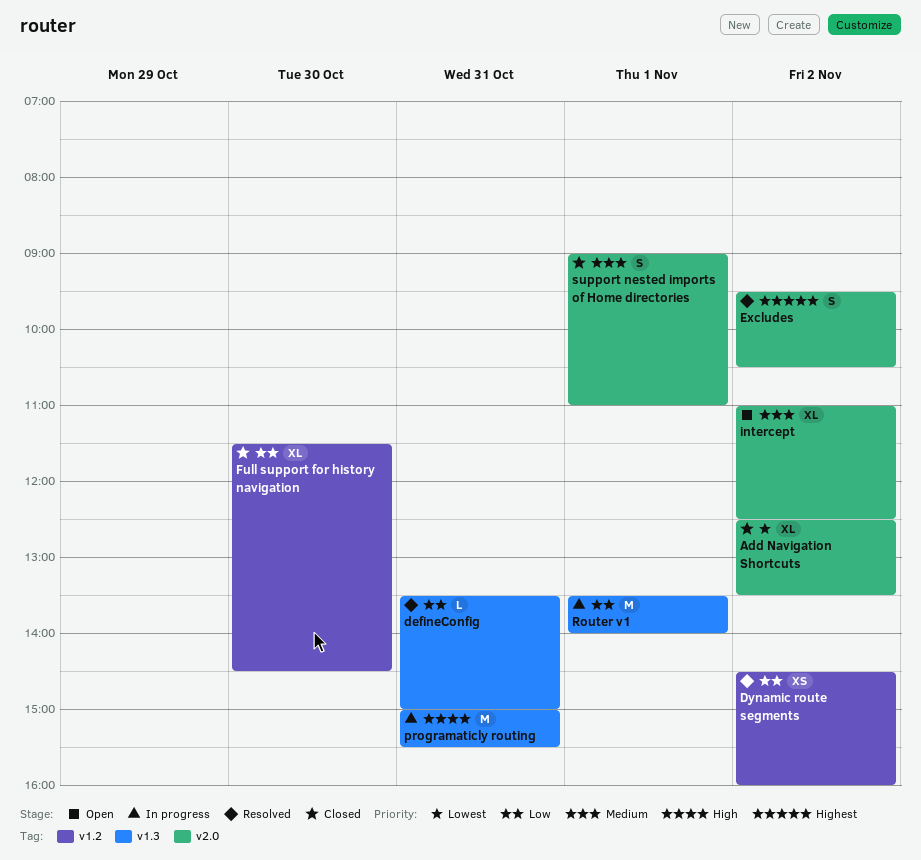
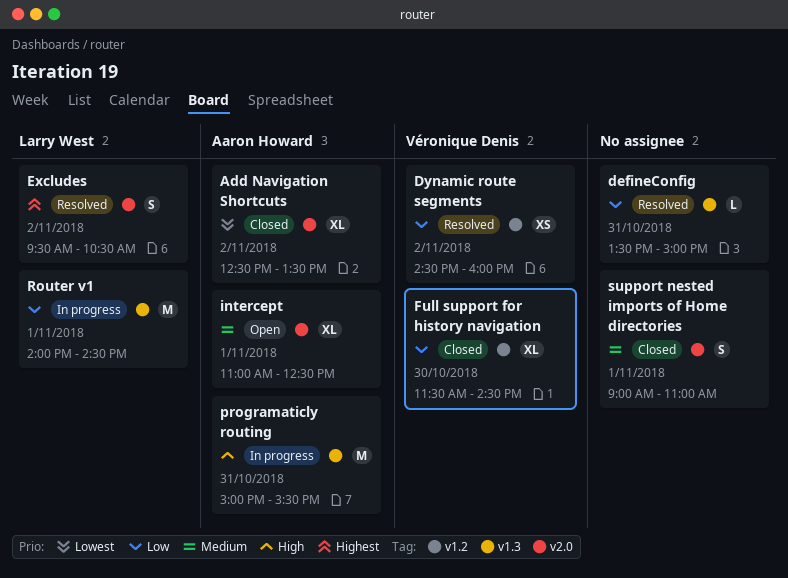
intercept, day: Nov 2 -> Nov 1
Router v1, begins: 13:30 -> 14:00
Router v1, ends: 14:00 -> 14:30

